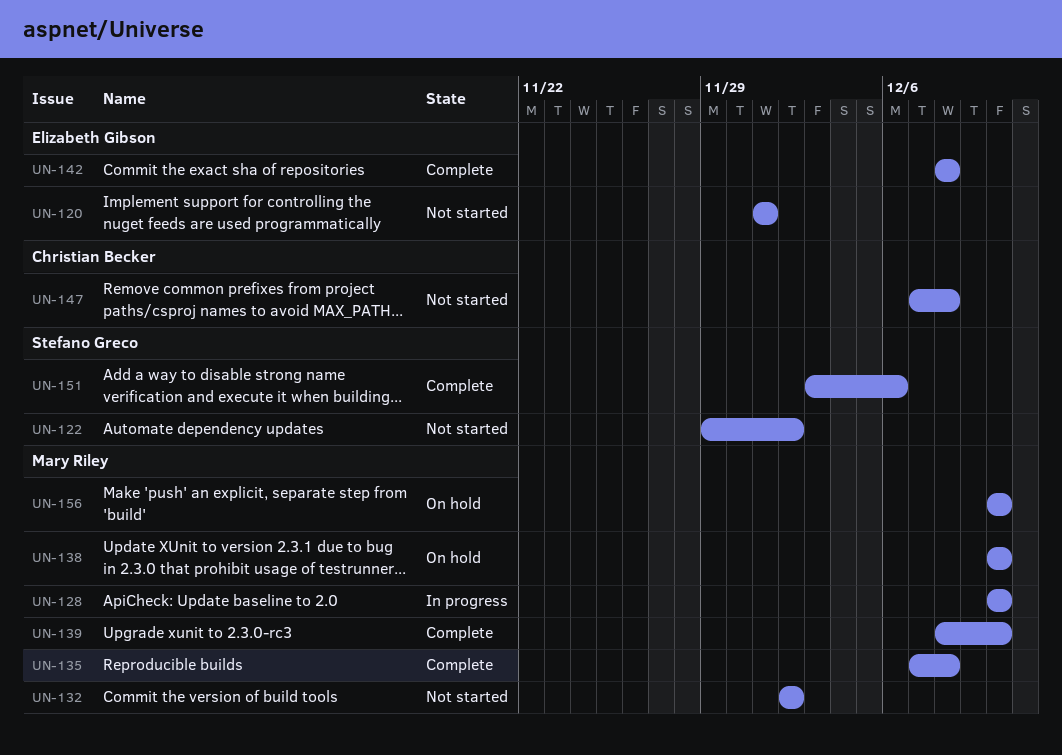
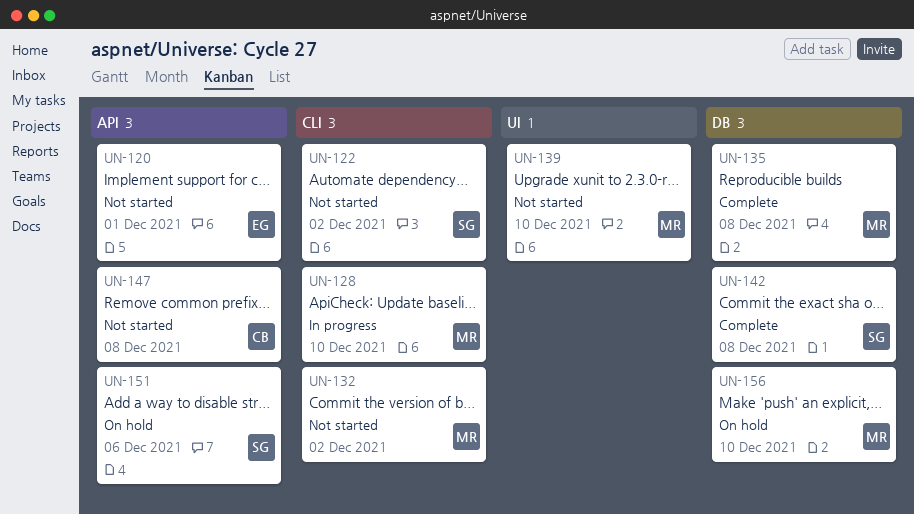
UN-138: present -> none
UN-139, status: Complete -> Not started
UN-142, owner: Elizabeth Gibson -> Stefano Greco
UN-151, status: Complete -> On hold

